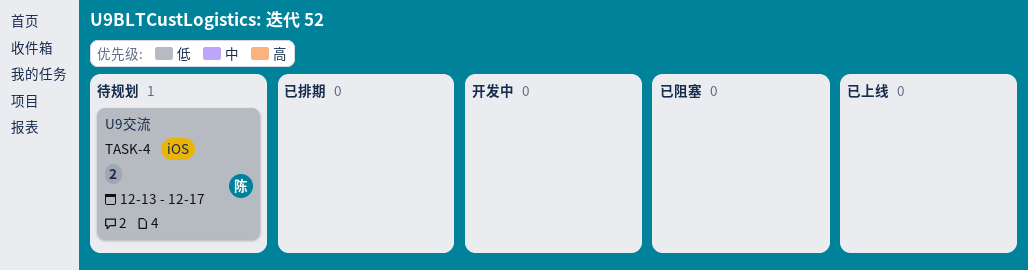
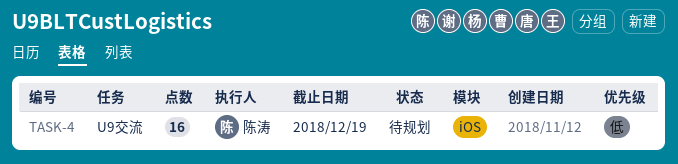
TASK-4, estimate: 2 -> 16
TASK-4, due: Dec 17 -> Dec 19

